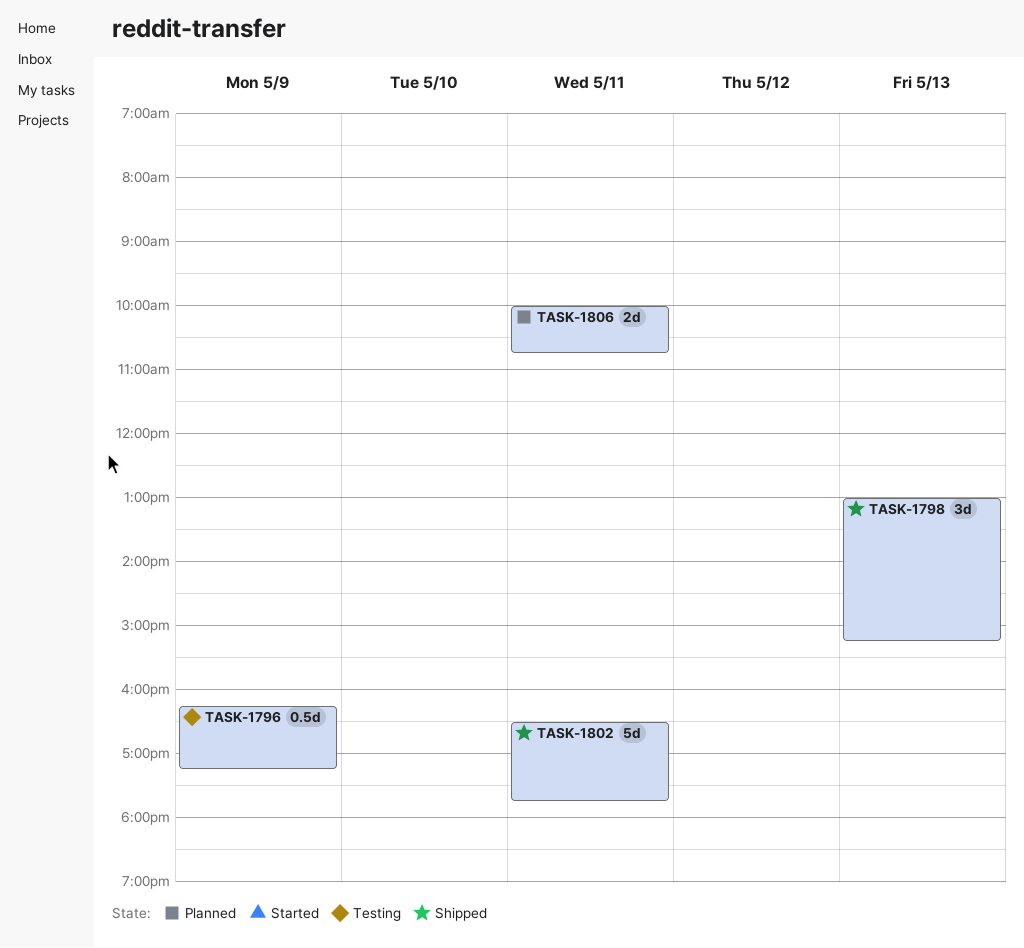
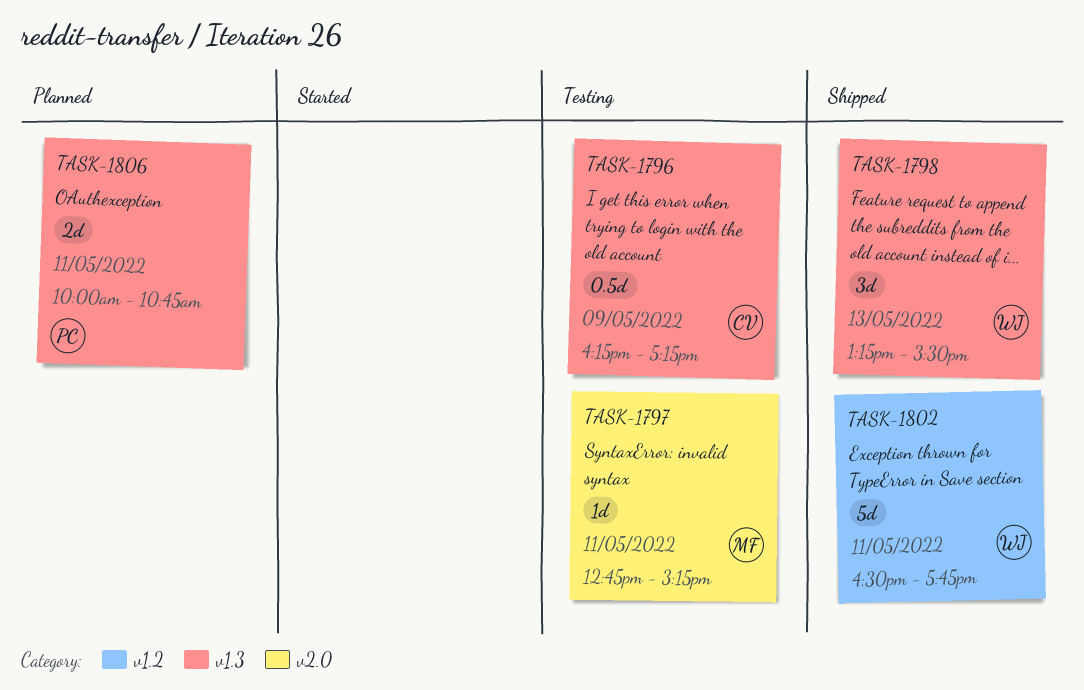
TASK-1797: none -> present
TASK-1798, begins: 13:00 -> 13:15
TASK-1798, ends: 15:15 -> 15:30

